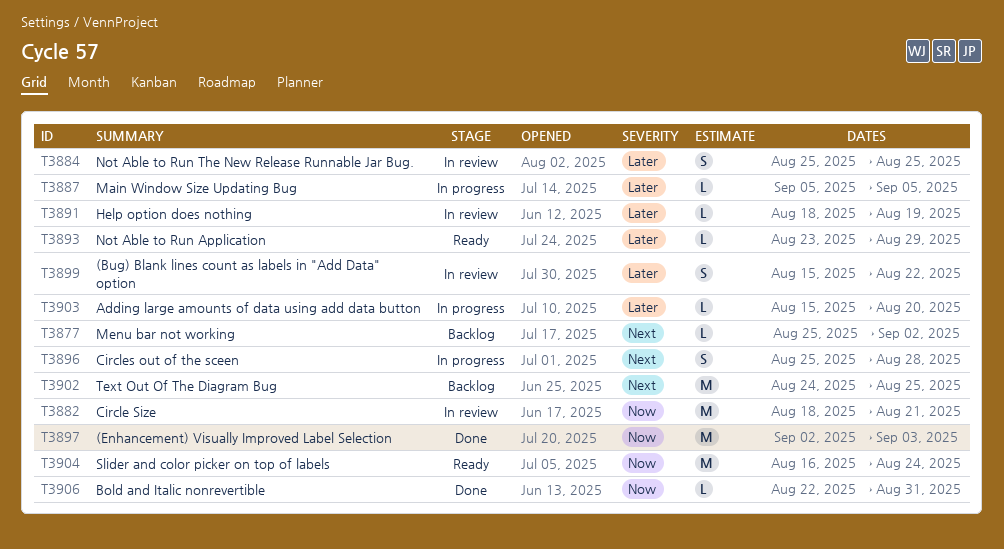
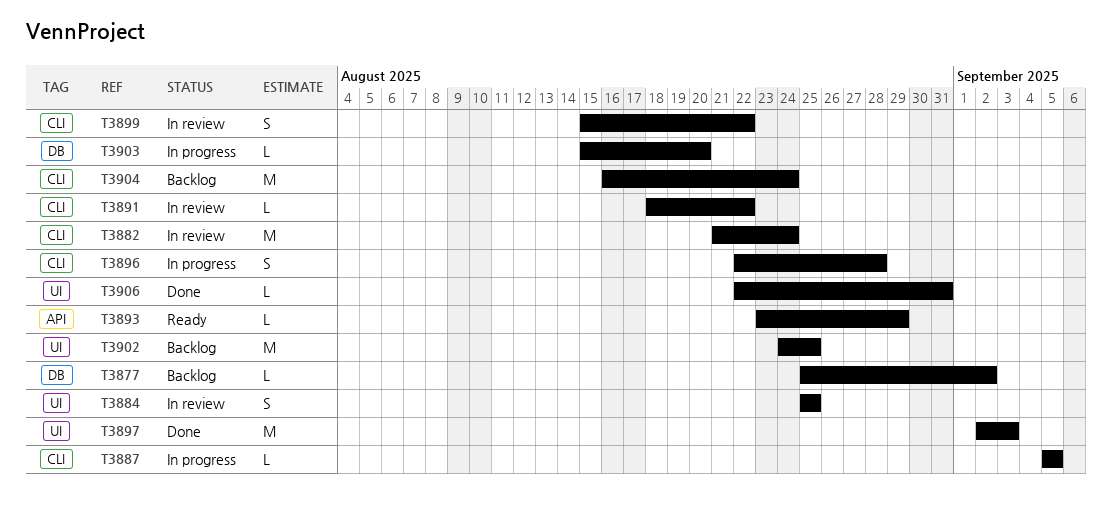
T3882, start: Aug 18 -> Aug 21
T3882, due: Aug 21 -> Aug 24
T3891, due: Aug 19 -> Aug 22
T3896, start: Aug 25 -> Aug 22
T3904, status: Ready -> Backlog

